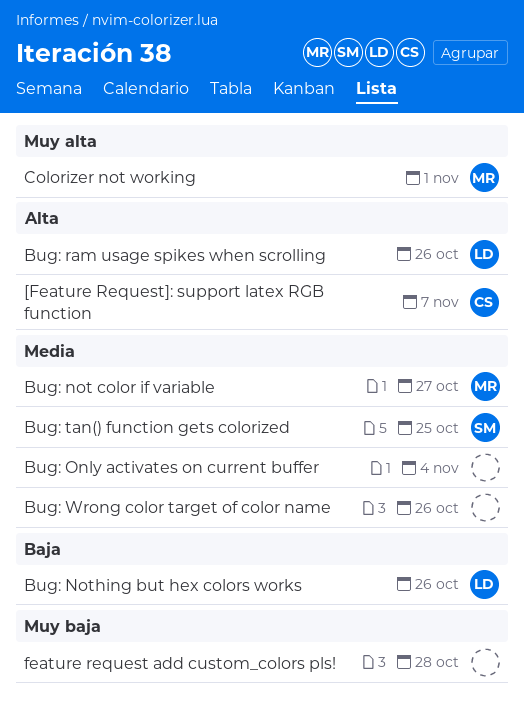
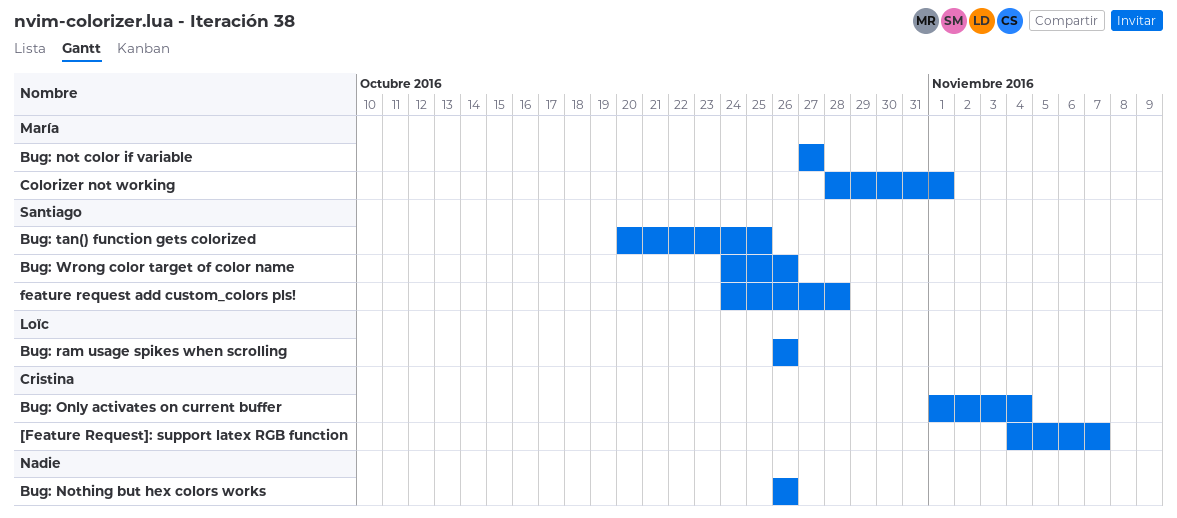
Bug: Nothing but hex colors works, owner: Loïc -> none
Bug: Only activates on current buffer, owner: none -> Cristina
Bug: Wrong color target of color name, owner: none -> Santiago
feature request add custom_colors pls!, owner: none -> Santiago

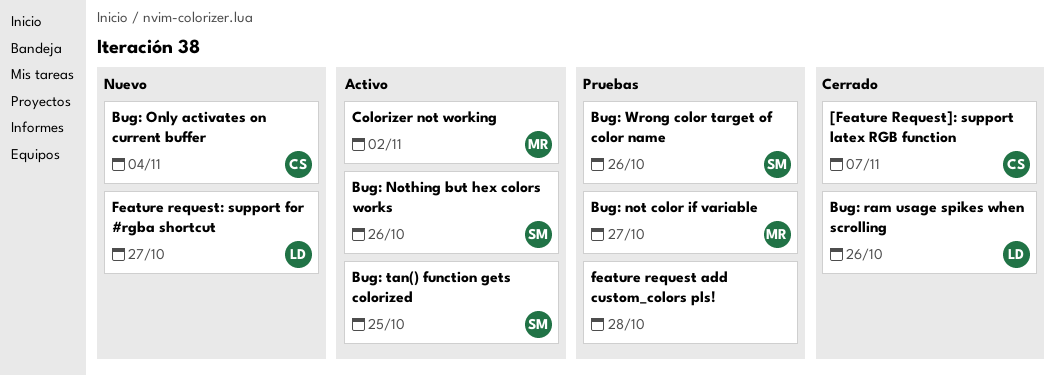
Bug: Nothing but hex colors works, owner: none -> Santiago
Colorizer not working, due: Nov 1 -> Nov 2
feature request add custom_colors pls!, owner: Santiago -> none
Feature request: support for #rgba shortcut: none -> present

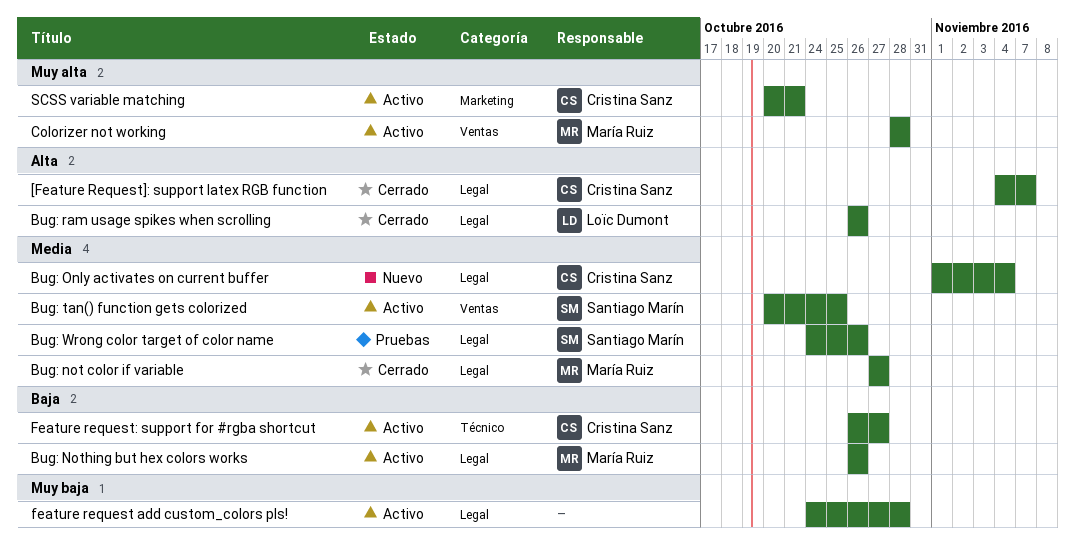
Bug: not color if variable, status: Pruebas -> Cerrado
Bug: Nothing but hex colors works, owner: Santiago Marín -> María Ruiz
Colorizer not working, due: Nov 2 -> Oct 28
feature request add custom_colors pls!, status: Pruebas -> Activo
Feature request: support for #rgba shortcut, status: Nuevo -> Activo
Feature request: support for #rgba shortcut, owner: Loïc Dumont -> Cristina Sanz
SCSS variable matching: none -> present

